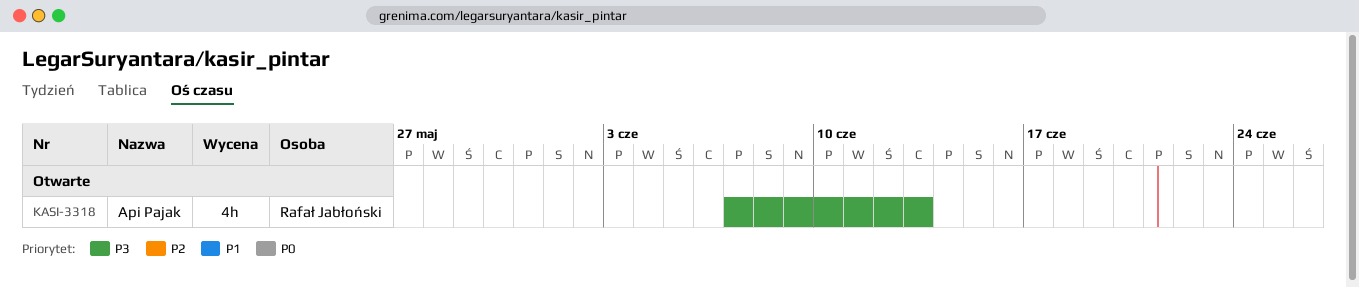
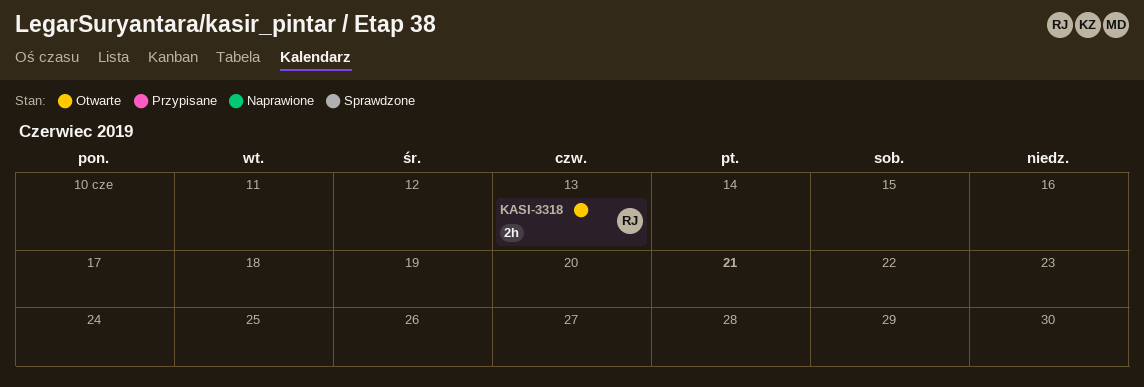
KASI-3318, estimate: 4h -> 2h

